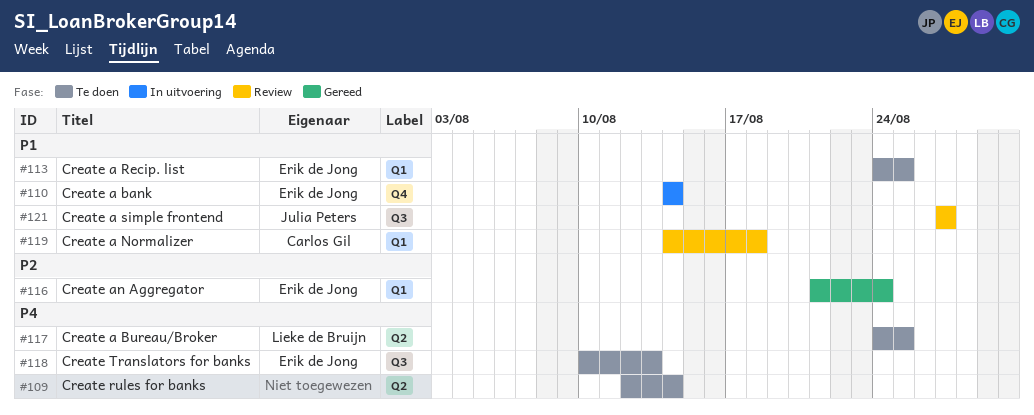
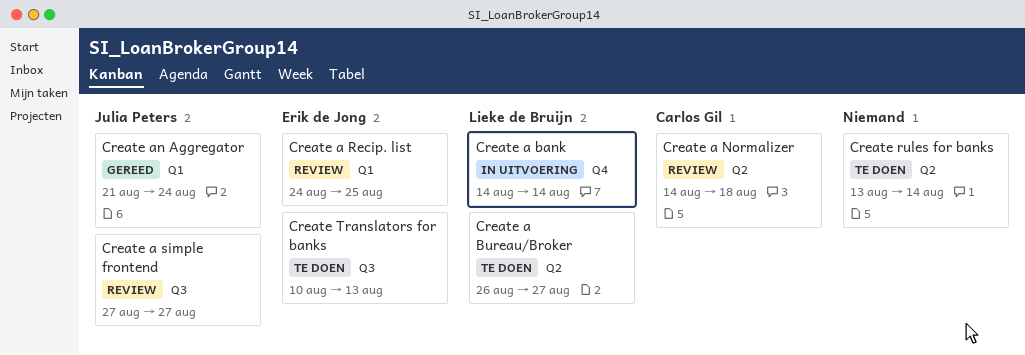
Create a bank, owner: Erik de Jong -> Lieke de Bruijn
Create a Bureau/Broker, start: Aug 24 -> Aug 26
Create a Bureau/Broker, due: Aug 25 -> Aug 27
Create a Normalizer, label: Q1 -> Q2
Create a Recip. list, status: Te doen -> Review
Create an Aggregator, owner: Erik de Jong -> Julia Peters
Create rules for banks, start: Aug 12 -> Aug 13

